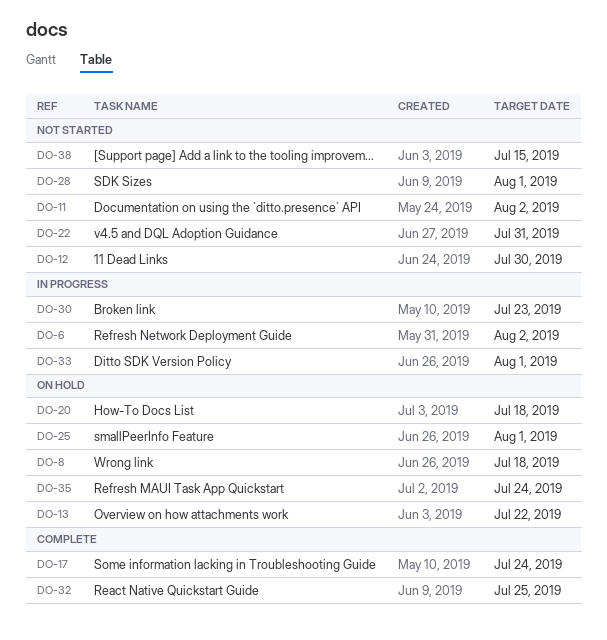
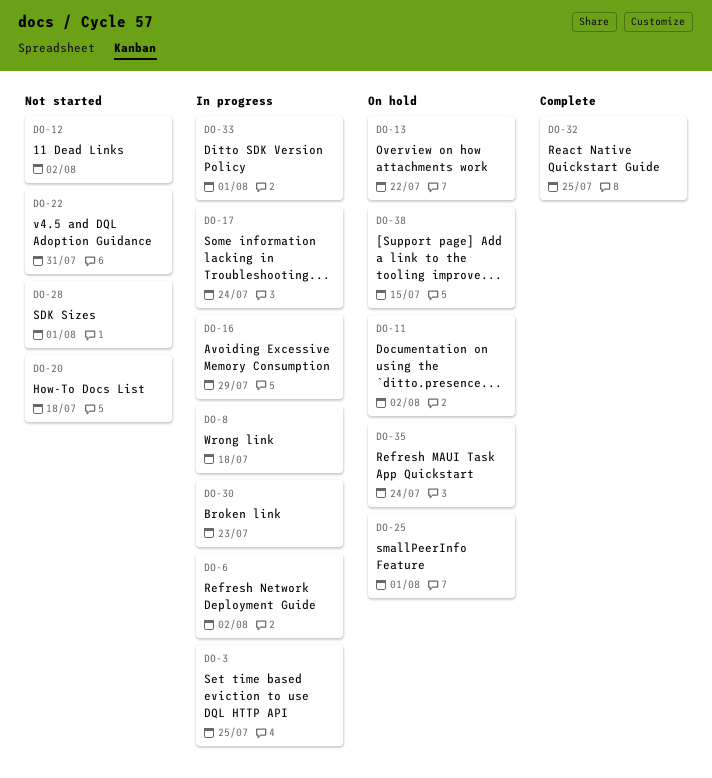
DO-3: none -> present
DO-8, status: On hold -> In progress
DO-11, status: Not started -> On hold
DO-12, due: Jul 30 -> Aug 2
DO-16: none -> present
DO-17, status: Complete -> In progress
DO-20, status: On hold -> Not started
DO-38, status: Not started -> On hold

